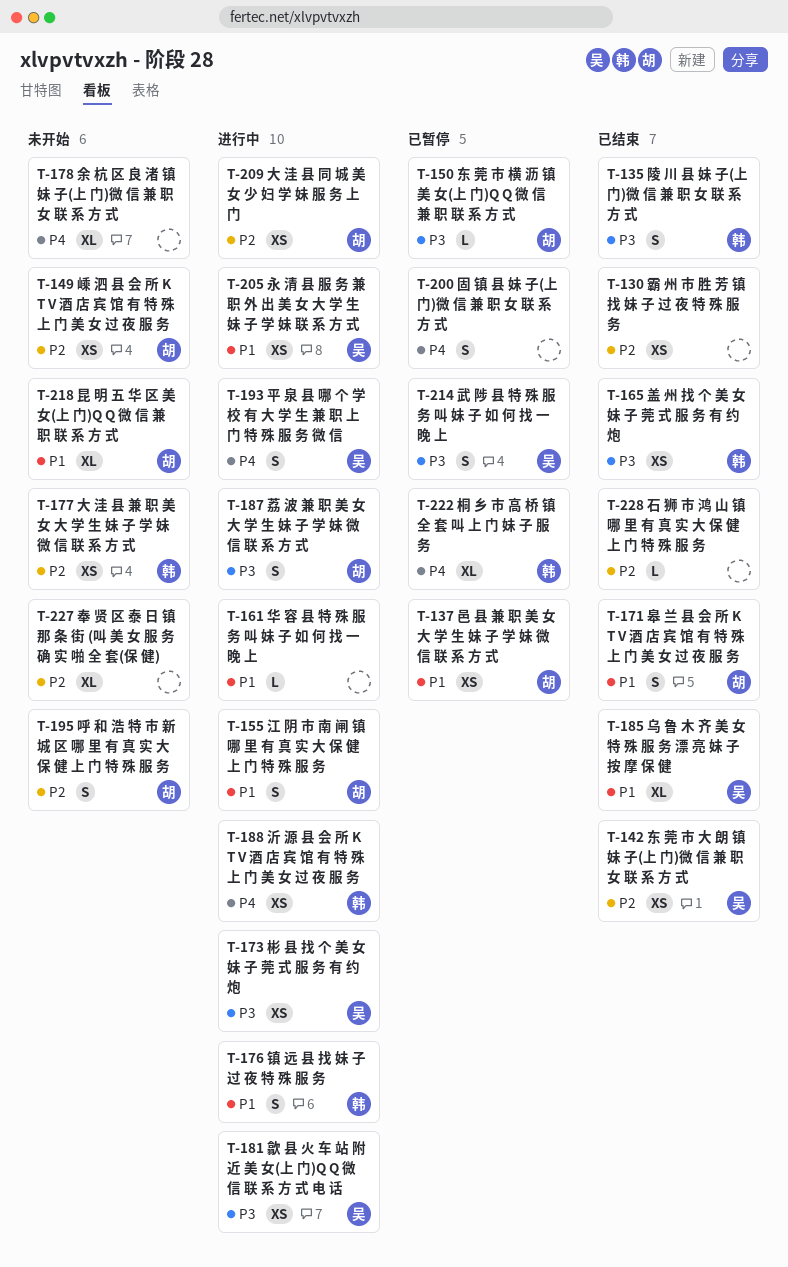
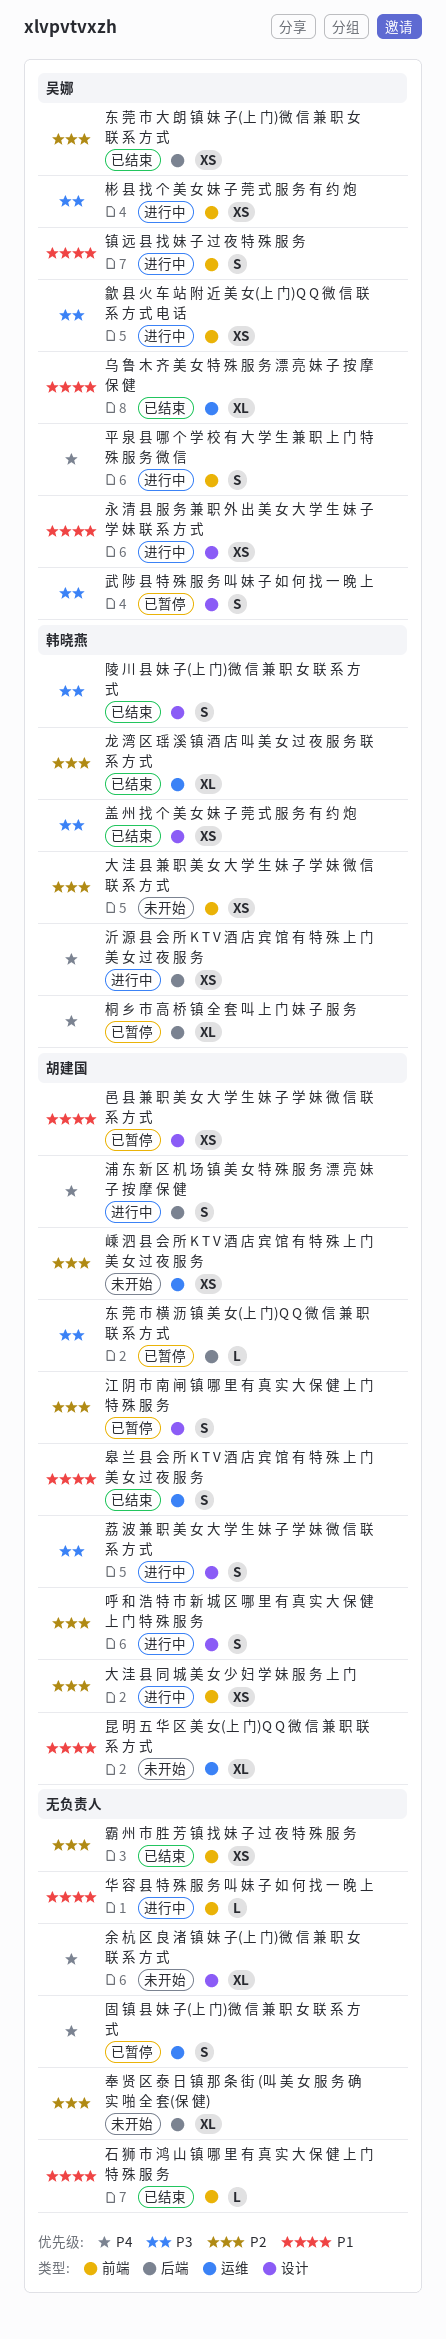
呼 和 浩 特 市 新 城 区 哪 里 有 真 实 大 保 健 上 门 特 殊 服 务, status: 未开始 -> 进行中
江 阴 市 南 闸 镇 哪 里 有 真 实 大 保 健 上 门 特 殊 服 务, status: 进行中 -> 已暂停
江 阴 市 南 闸 镇 哪 里 有 真 实 大 保 健 上 门 特 殊 服 务, priority: P1 -> P2
浦 东 新 区 机 场 镇 美 女 特 殊 服 务 漂 亮 妹 子 按 摩 保 健: none -> present
石 狮 市 鸿 山 镇 哪 里 有 真 实 大 保 健 上 门 特 殊 服 务, priority: P2 -> P1
镇 远 县 找 妹 子 过 夜 特 殊 服 务, owner: 韩晓燕 -> 吴娜
龙 湾 区 瑶 溪 镇 酒 店 叫 美 女 过 夜 服 务 联 系 方 式: none -> present

